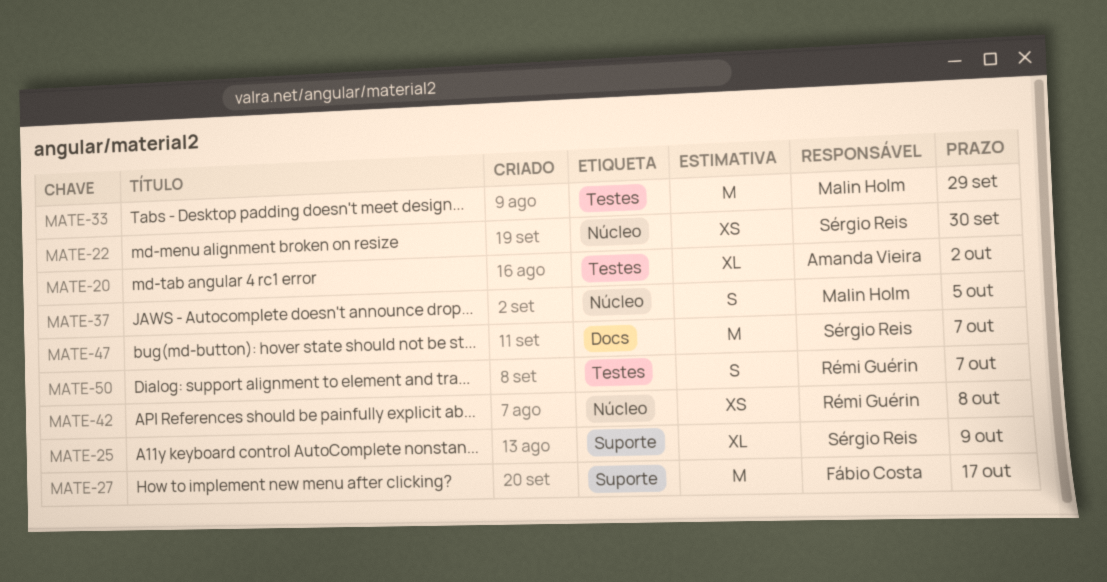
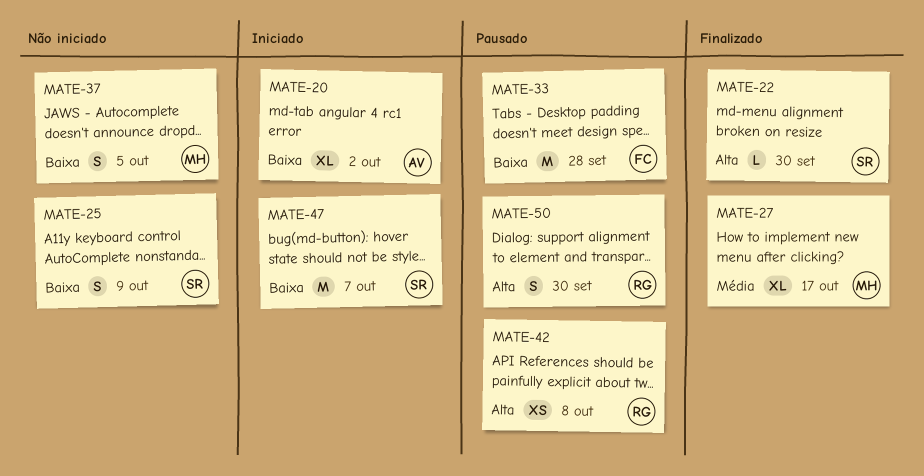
MATE-22, estimate: XS -> L
MATE-25, estimate: XL -> S
MATE-27, owner: Fábio Costa -> Malin Holm
MATE-27, estimate: M -> XL
MATE-33, owner: Malin Holm -> Fábio Costa
MATE-33, due: Sep 29 -> Sep 28
MATE-50, due: Oct 7 -> Sep 30

